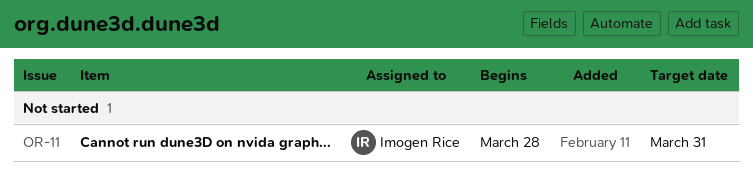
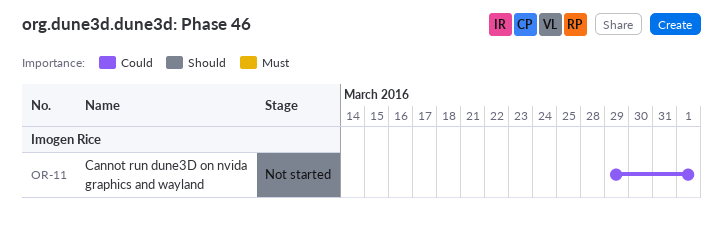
OR-11, start: Mar 28 -> Mar 29
OR-11, due: Mar 31 -> Apr 1

